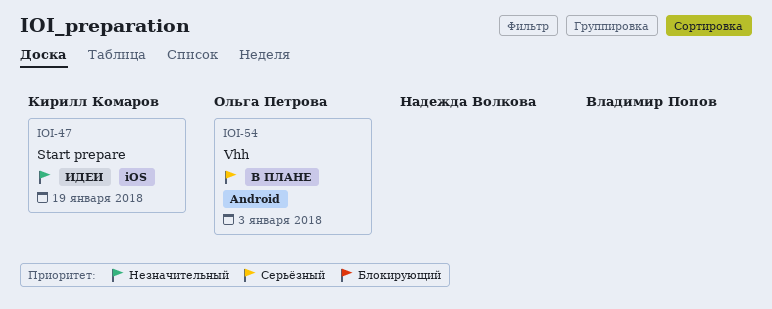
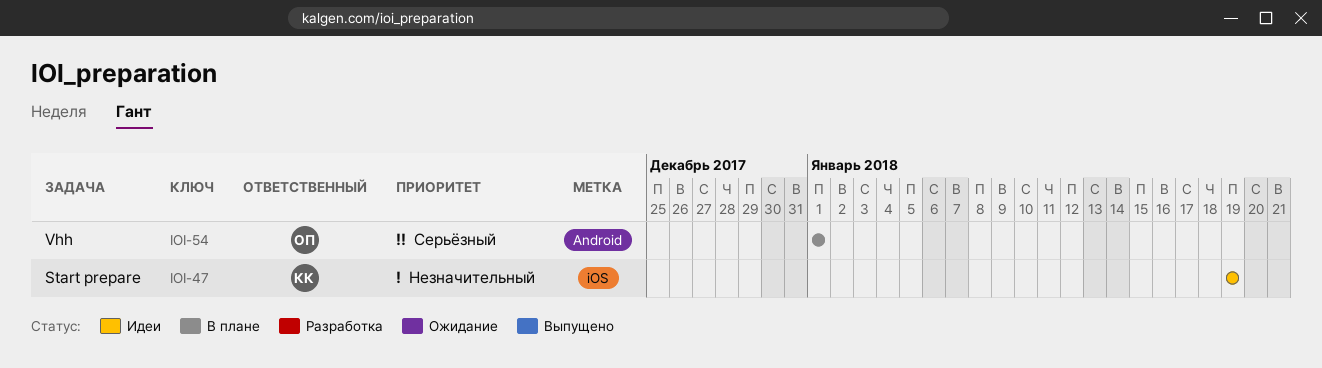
IOI-54, due: Jan 3 -> Jan 1

